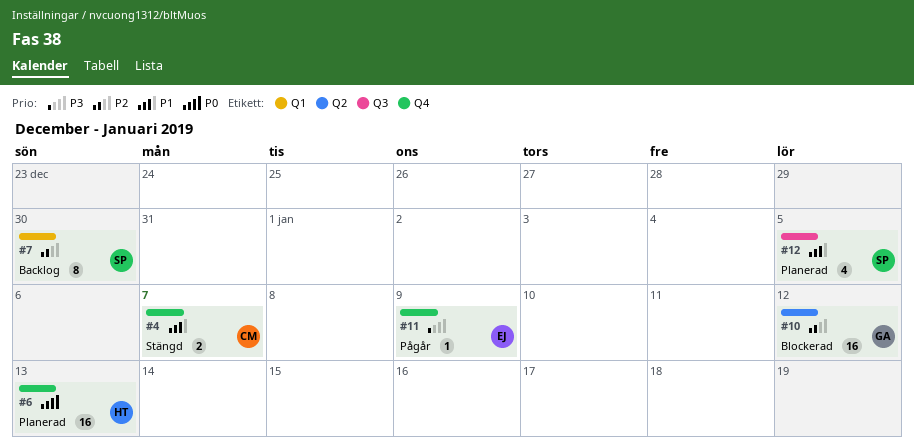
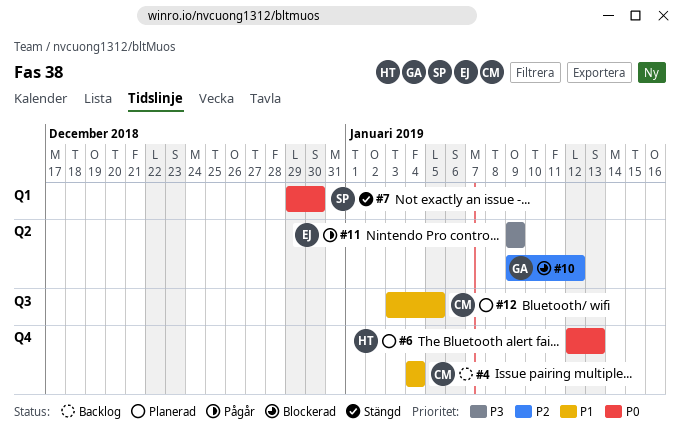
#4, status: Stängd -> Backlog
#4, due: Jan 7 -> Jan 4
#7, status: Backlog -> Stängd
#7, priority: P2 -> P0
#11, label: Q4 -> Q2
#12, owner: SP -> CM

